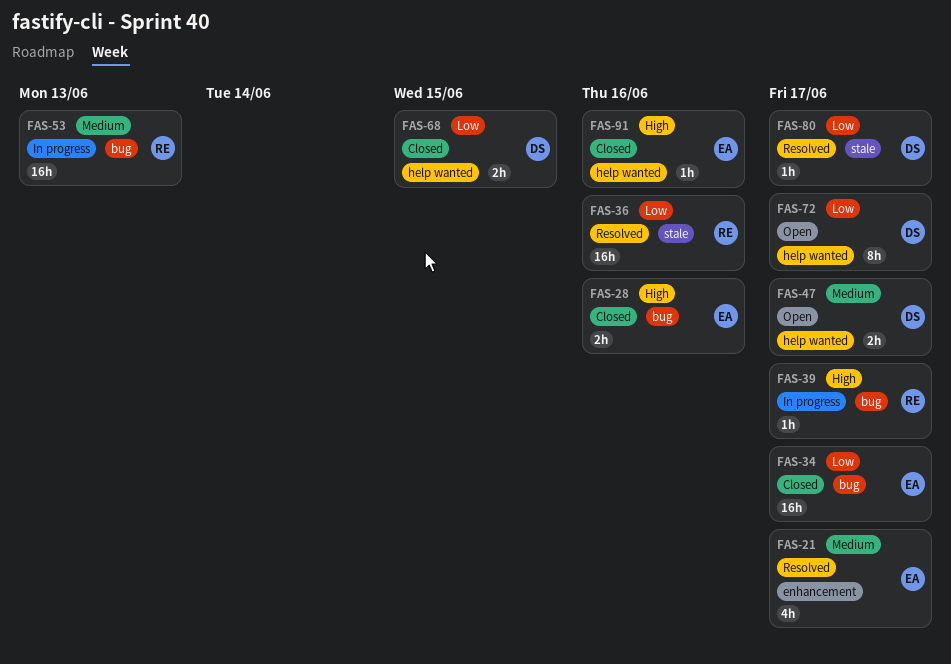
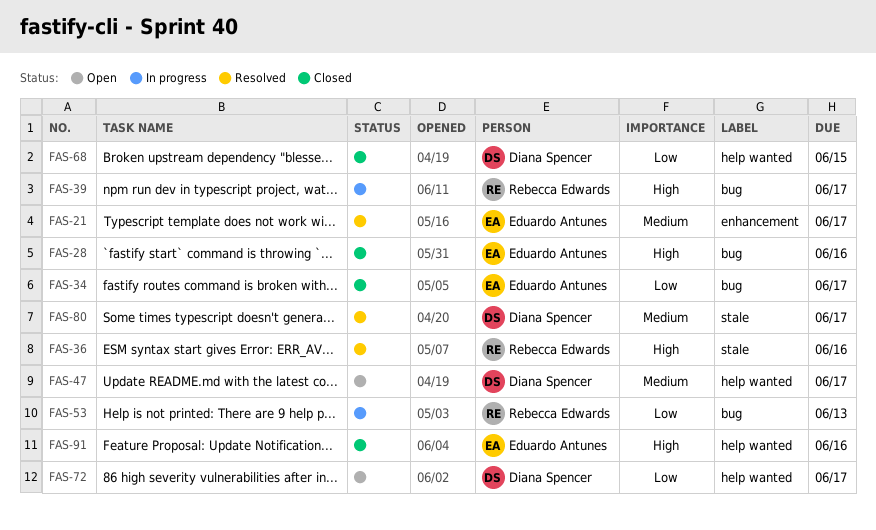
FAS-36, priority: Low -> High
FAS-53, priority: Medium -> Low
FAS-80, priority: Low -> Medium

